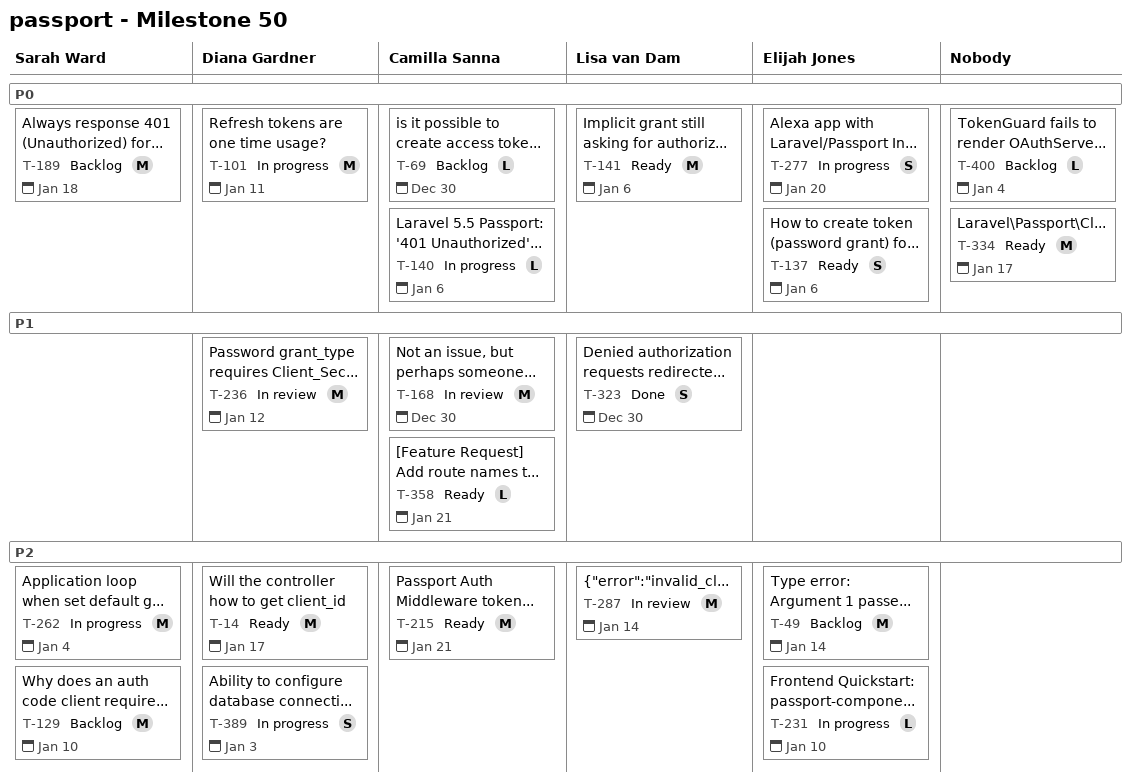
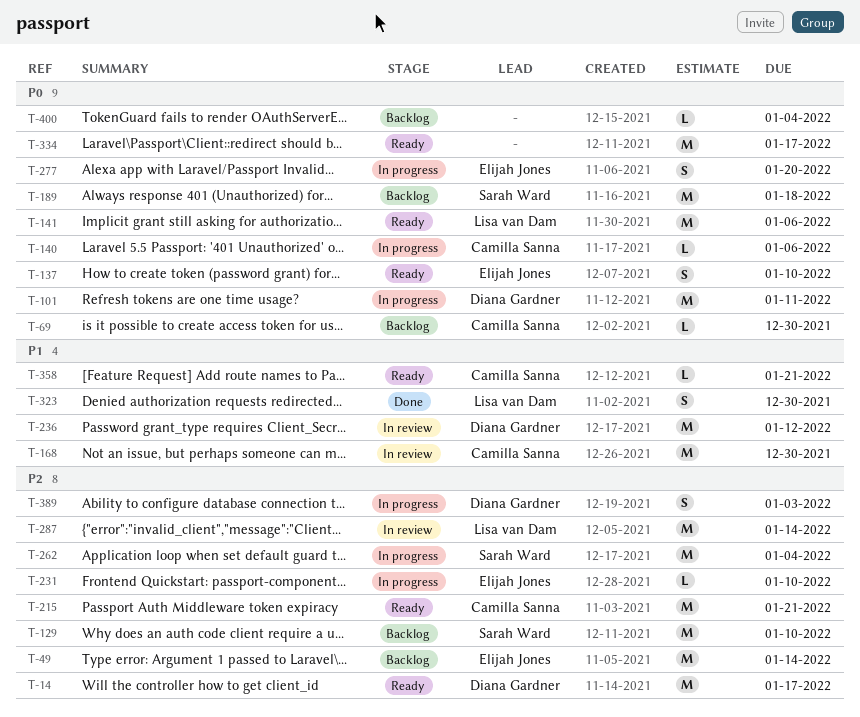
T-137, due: Jan 6 -> Jan 10

